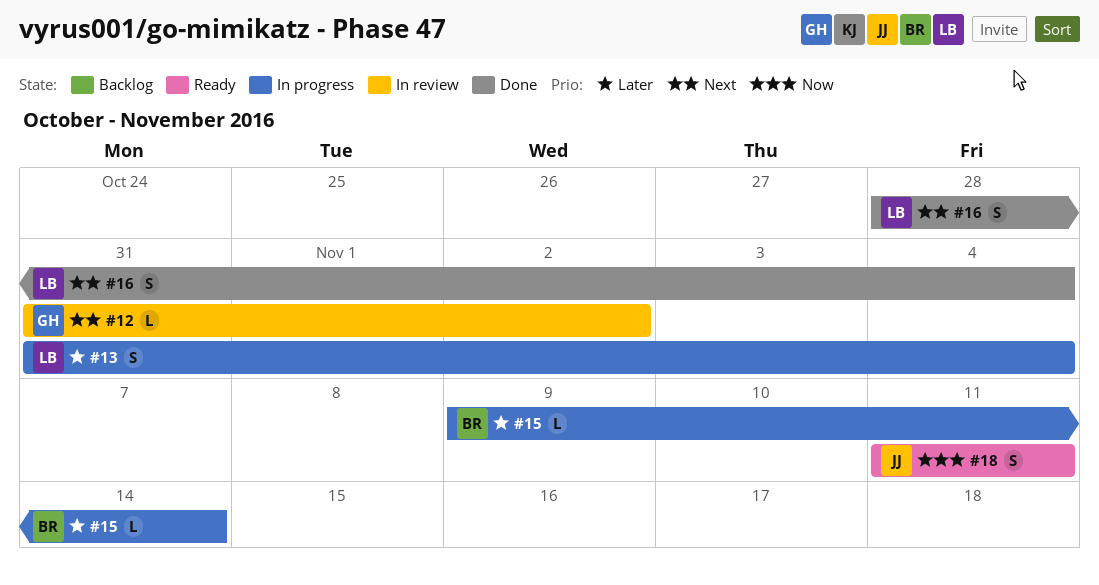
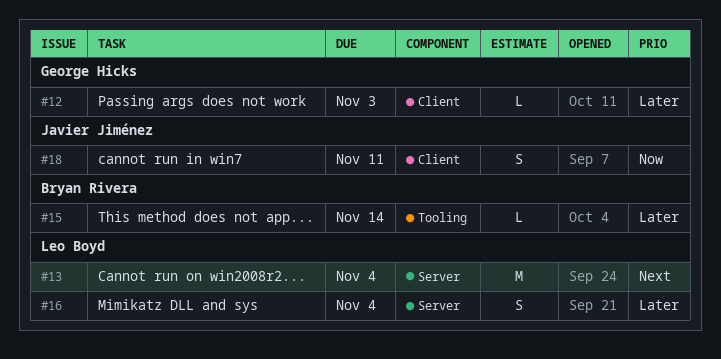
#12, priority: Next -> Later
#12, due: Nov 2 -> Nov 3
#13, priority: Later -> Next
#13, estimate: S -> M
#16, priority: Next -> Later

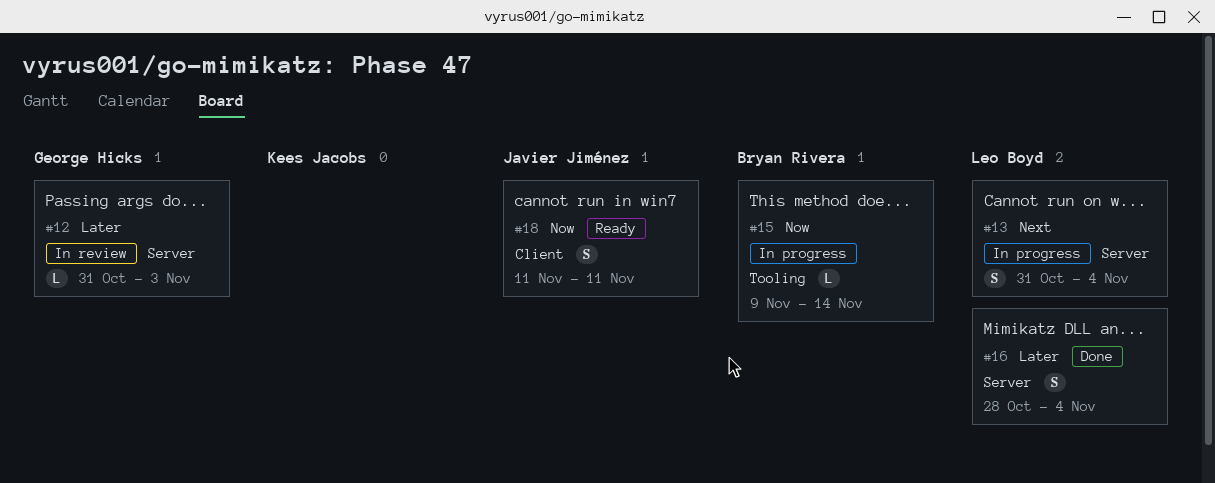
#12, label: Client -> Server
#13, estimate: M -> S
#15, priority: Later -> Now

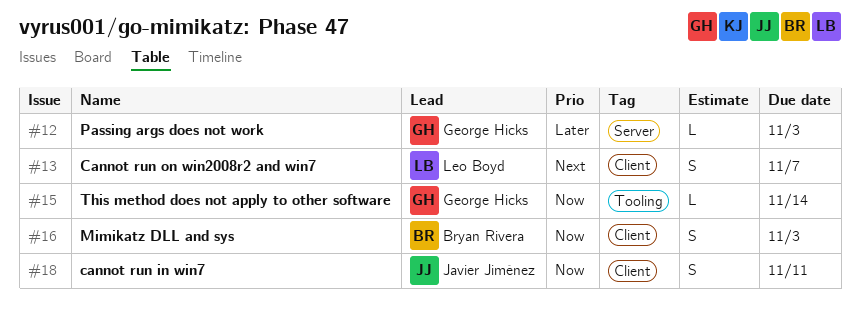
#13, label: Server -> Client
#13, due: Nov 4 -> Nov 7
#15, owner: Bryan Rivera -> George Hicks
#16, owner: Leo Boyd -> Bryan Rivera
#16, priority: Later -> Now
#16, label: Server -> Client
#16, due: Nov 4 -> Nov 3

